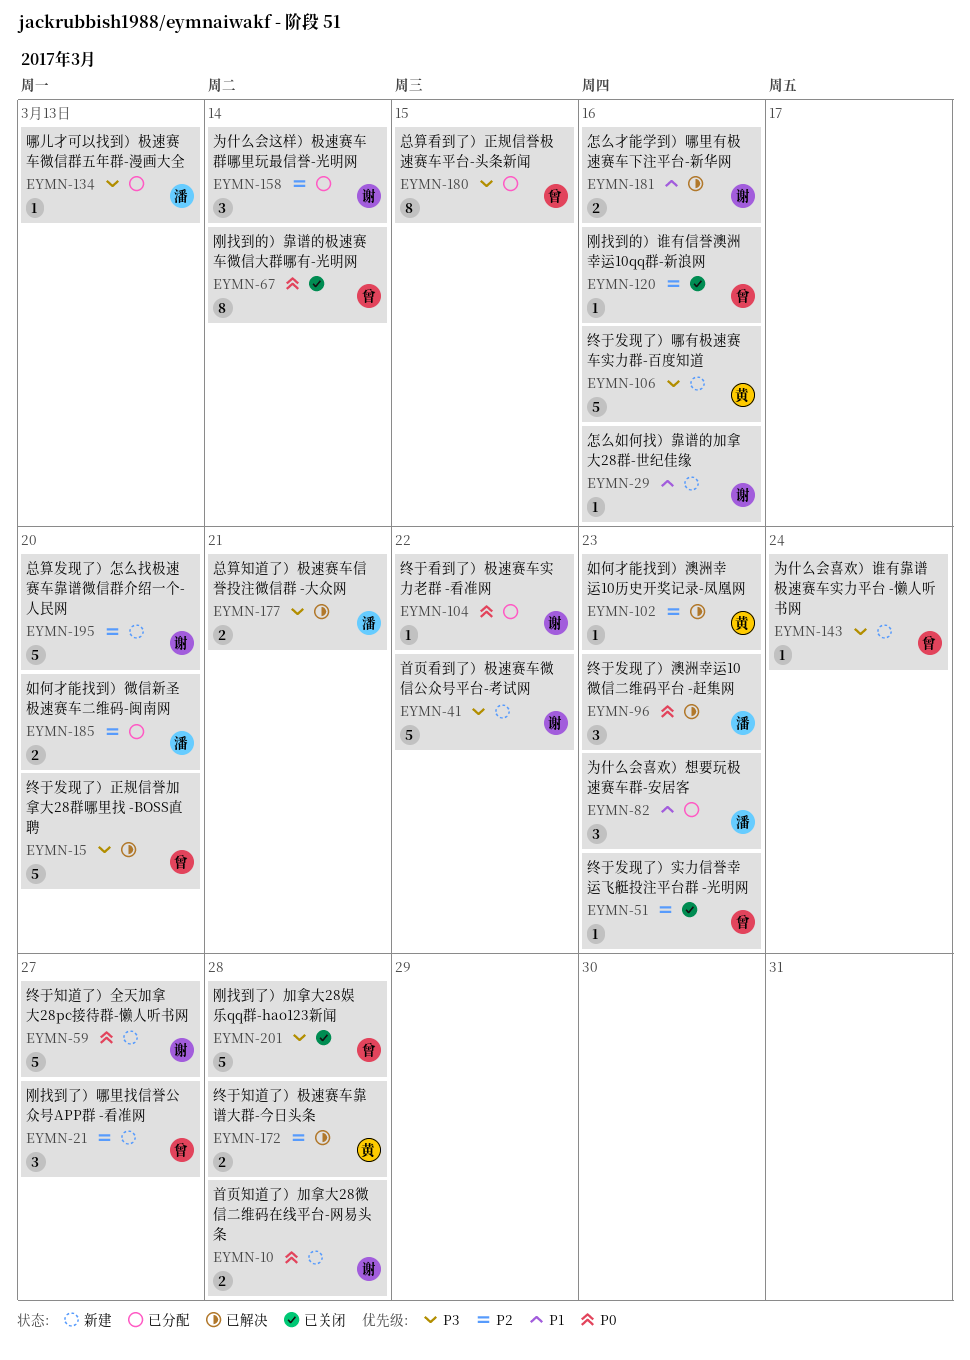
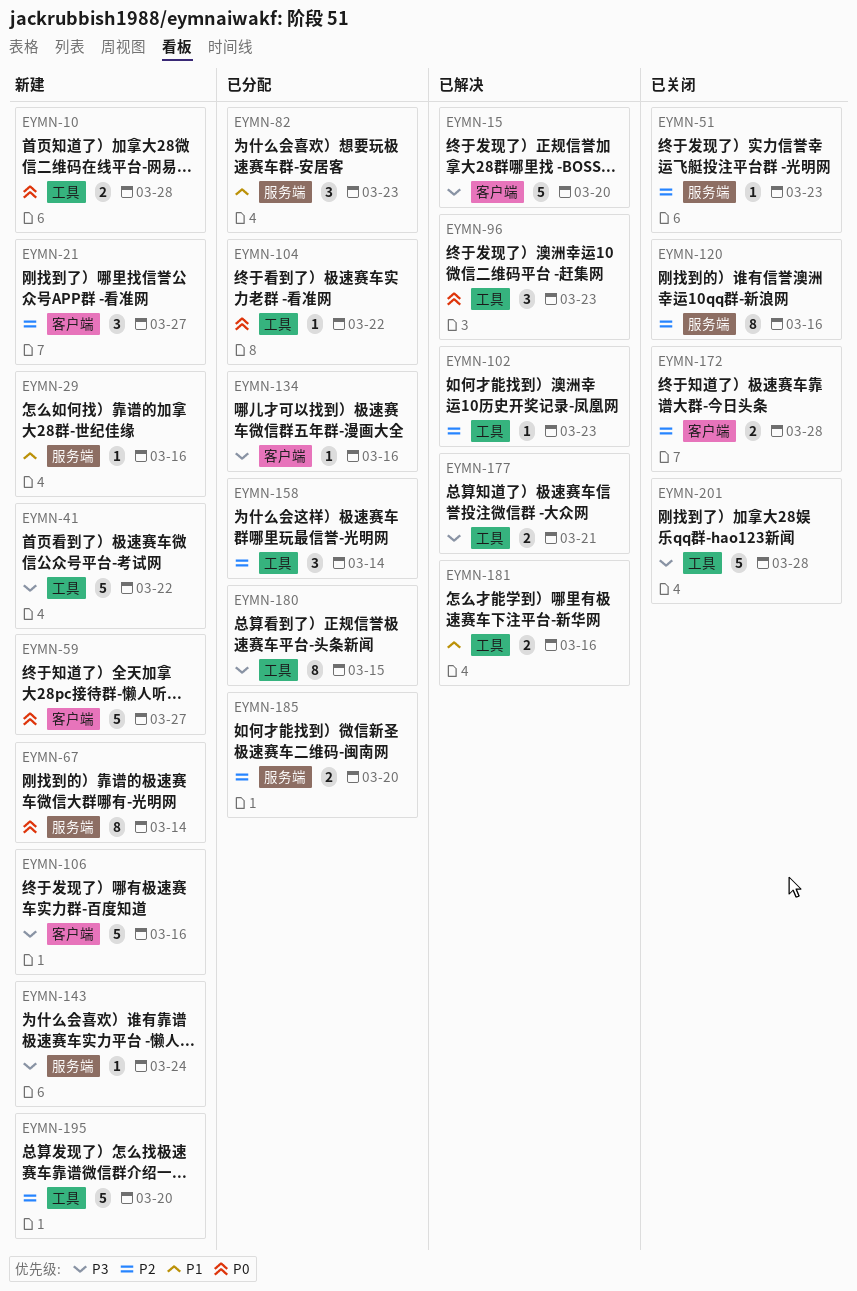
EYMN-67, status: 已关闭 -> 新建
EYMN-120, estimate: 1 -> 8
EYMN-134, due: Mar 13 -> Mar 16
EYMN-172, status: 已解决 -> 已关闭

